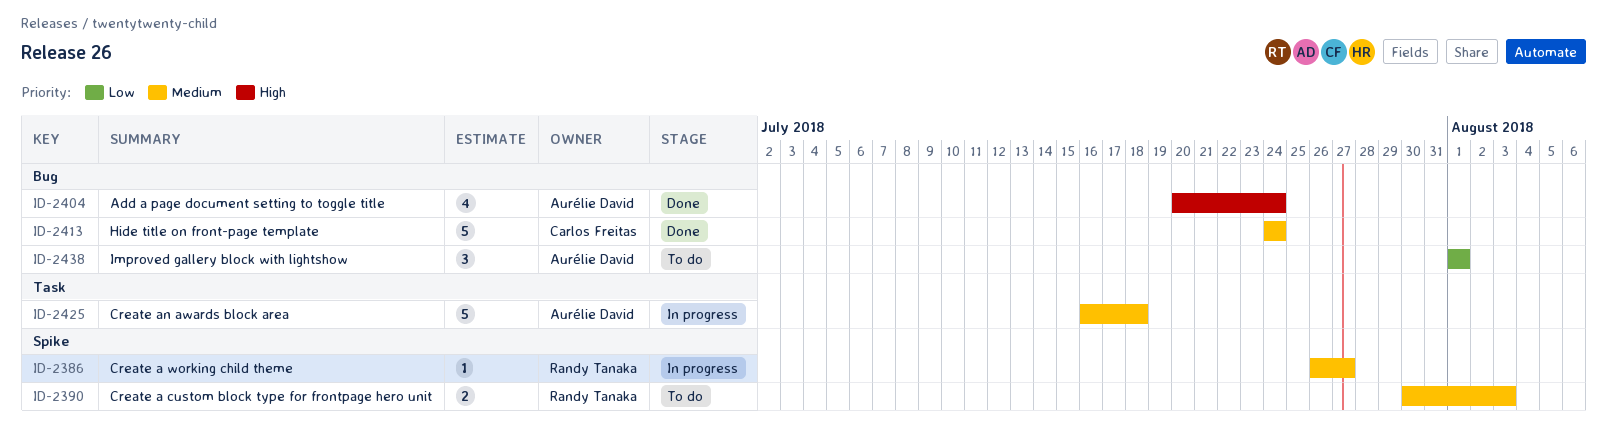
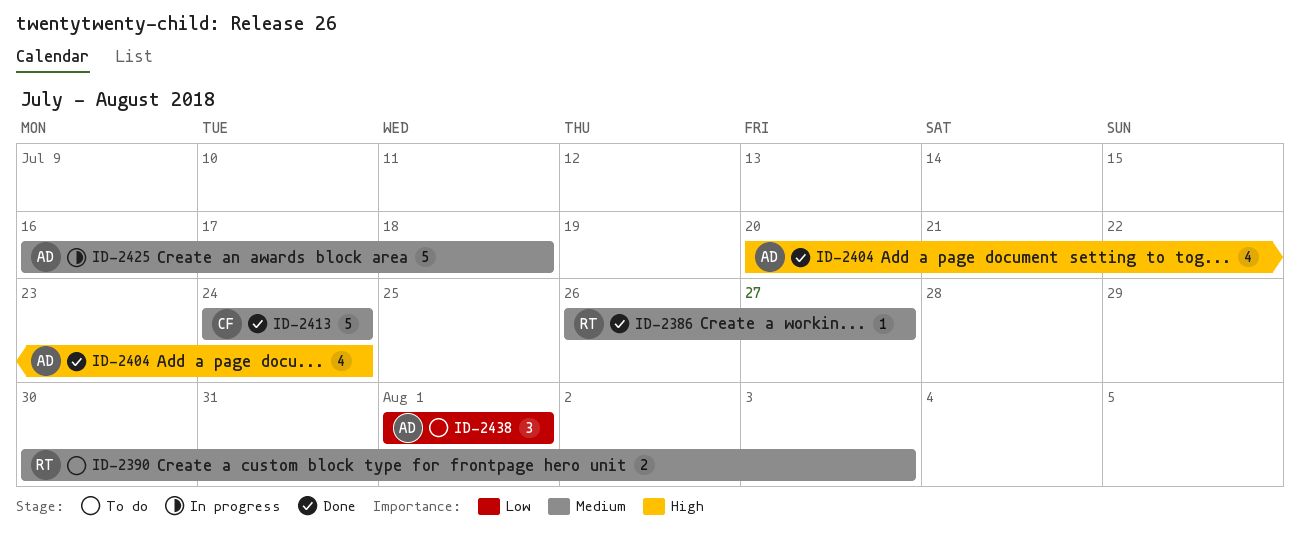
ID-2386, status: In progress -> Done

